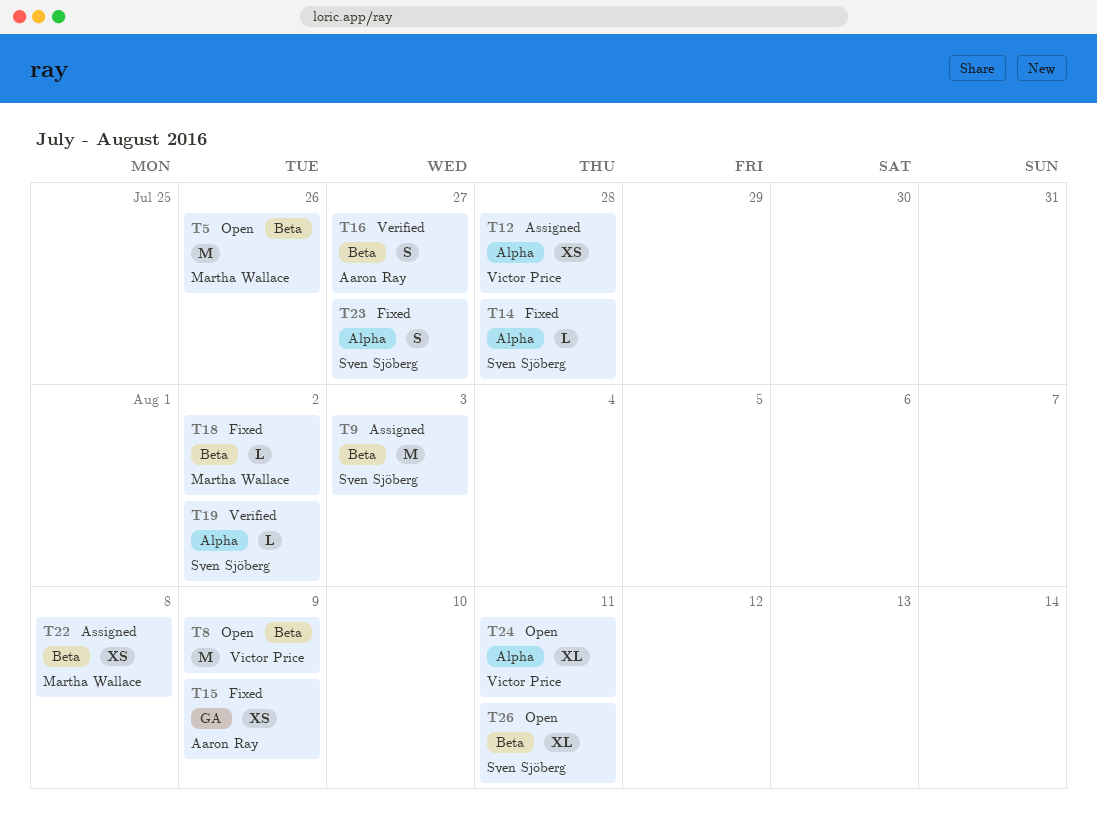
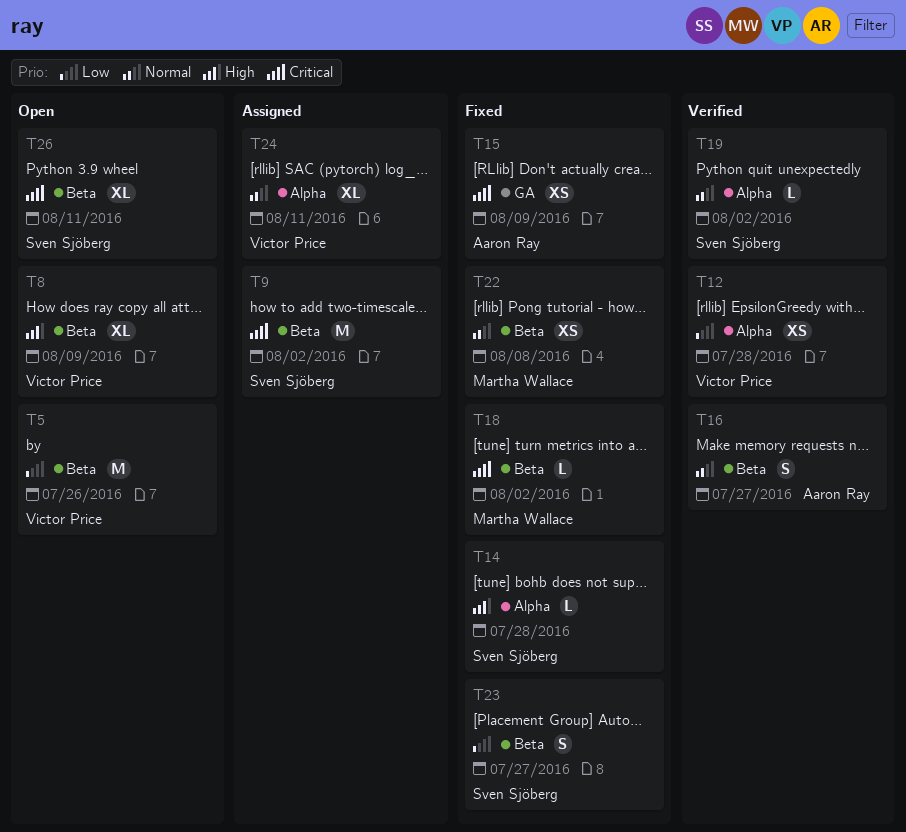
T5, owner: Martha Wallace -> Victor Price
T8, estimate: M -> XL
T9, due: Aug 3 -> Aug 2
T12, status: Assigned -> Verified
T22, status: Assigned -> Fixed
T23, label: Alpha -> Beta
T24, status: Open -> Assigned

